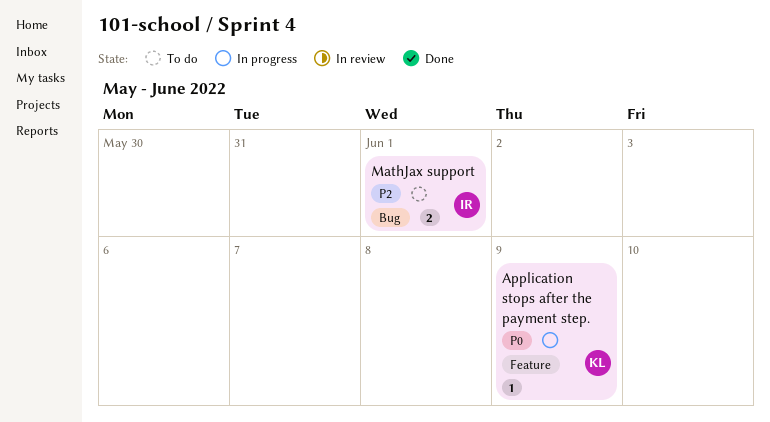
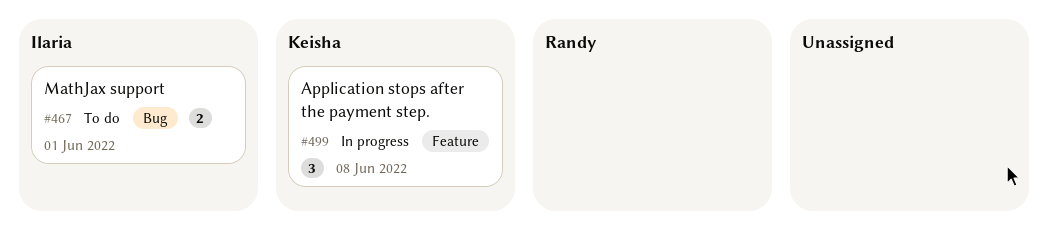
Application stops after the payment step., estimate: 1 -> 3
Application stops after the payment step., due: Jun 9 -> Jun 8

